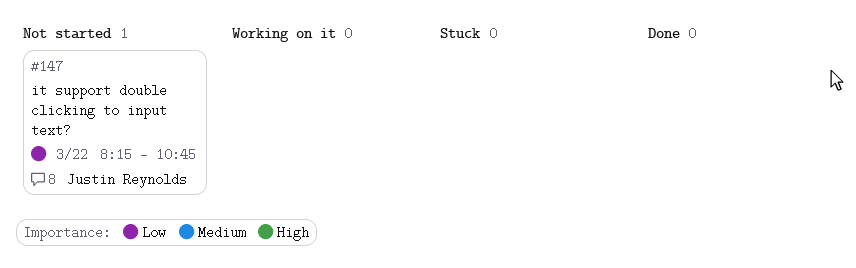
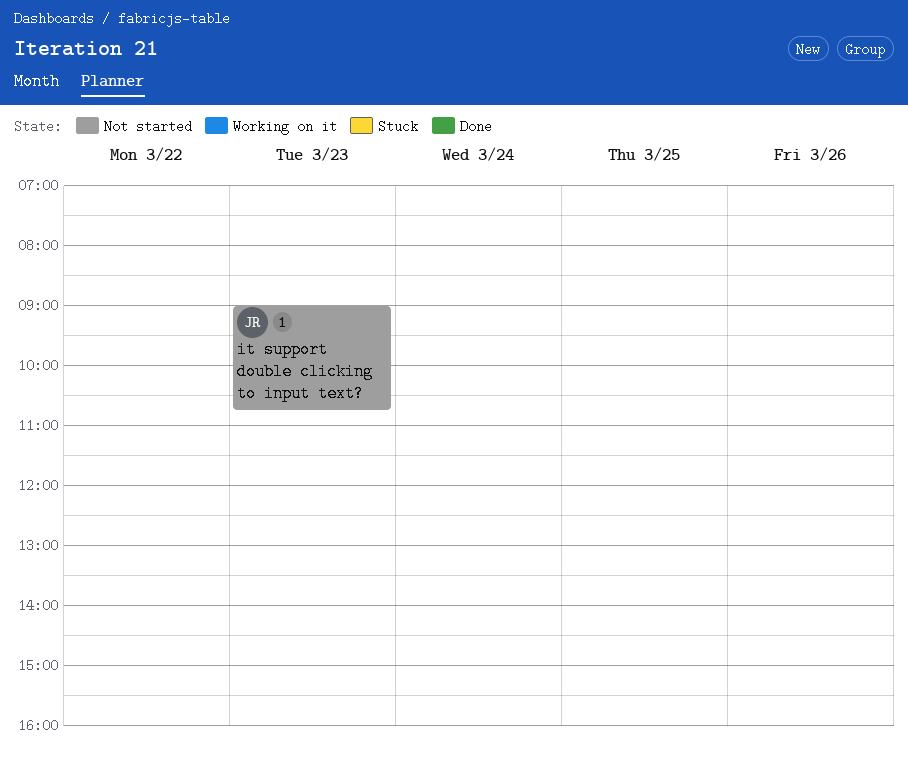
it support double clicking to input text?, day: Mar 22 -> Mar 23
it support double clicking to input text?, begins: 08:15 -> 09:00

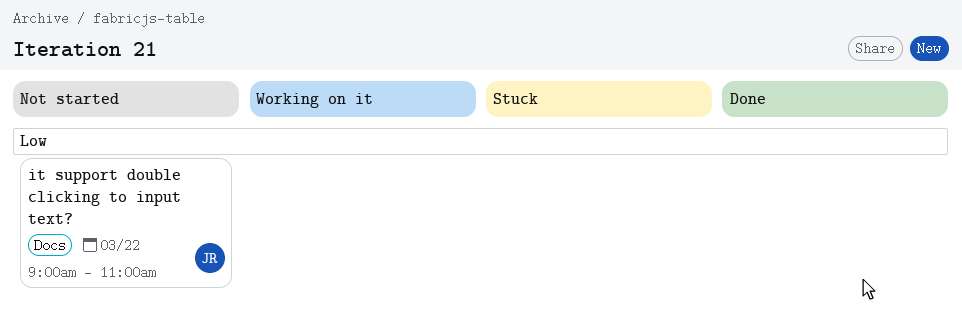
it support double clicking to input text?, day: Mar 23 -> Mar 22
it support double clicking to input text?, ends: 10:45 -> 11:00

